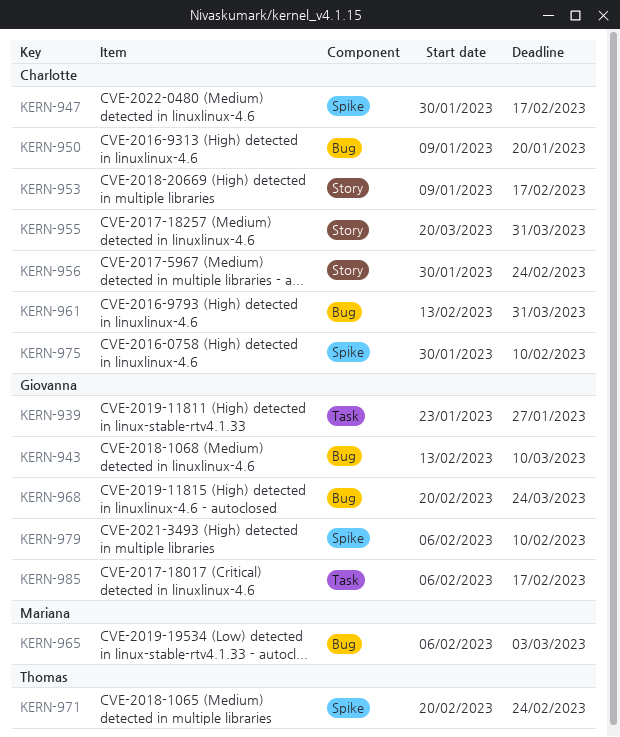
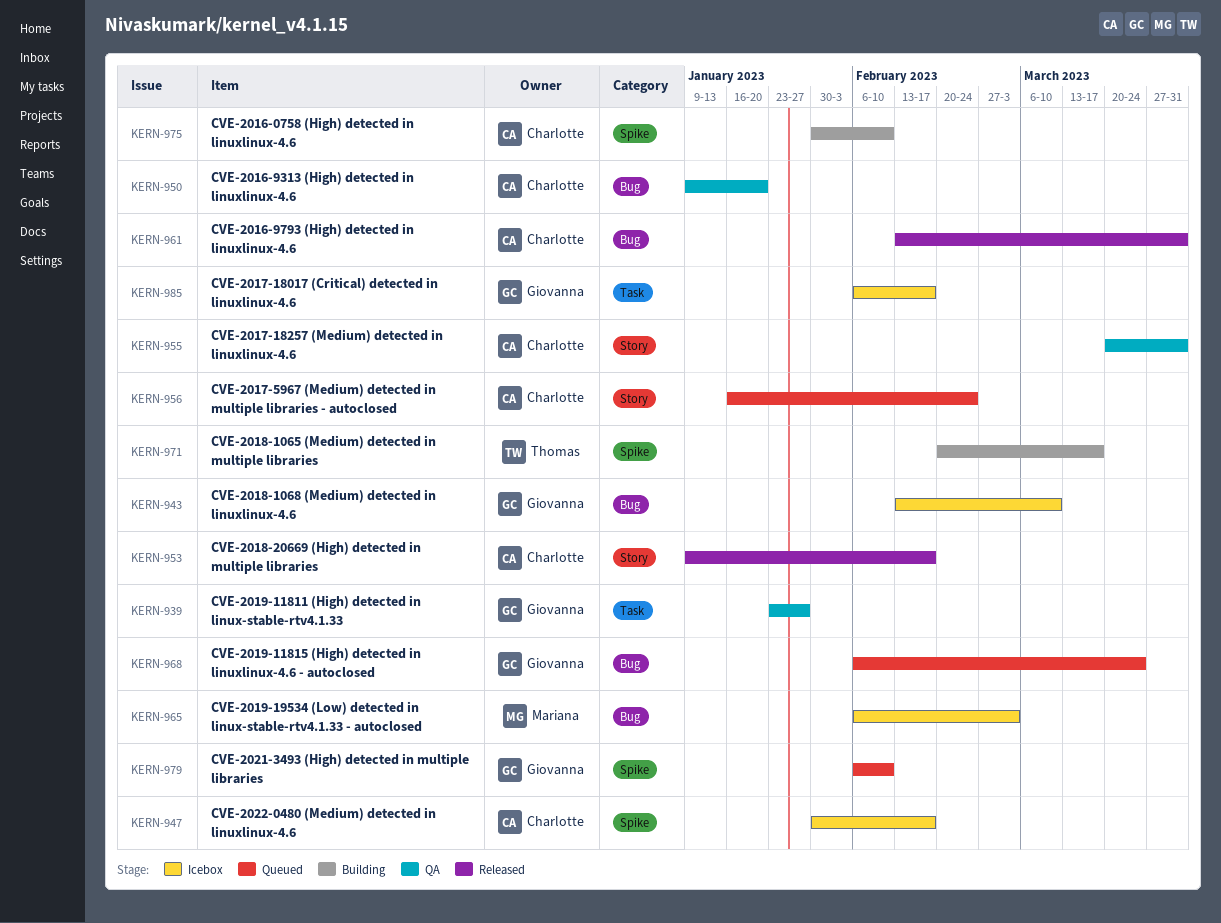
KERN-956, start: Jan 30 -> Jan 16
KERN-968, start: Feb 20 -> Feb 6
KERN-971, due: Feb 24 -> Mar 17

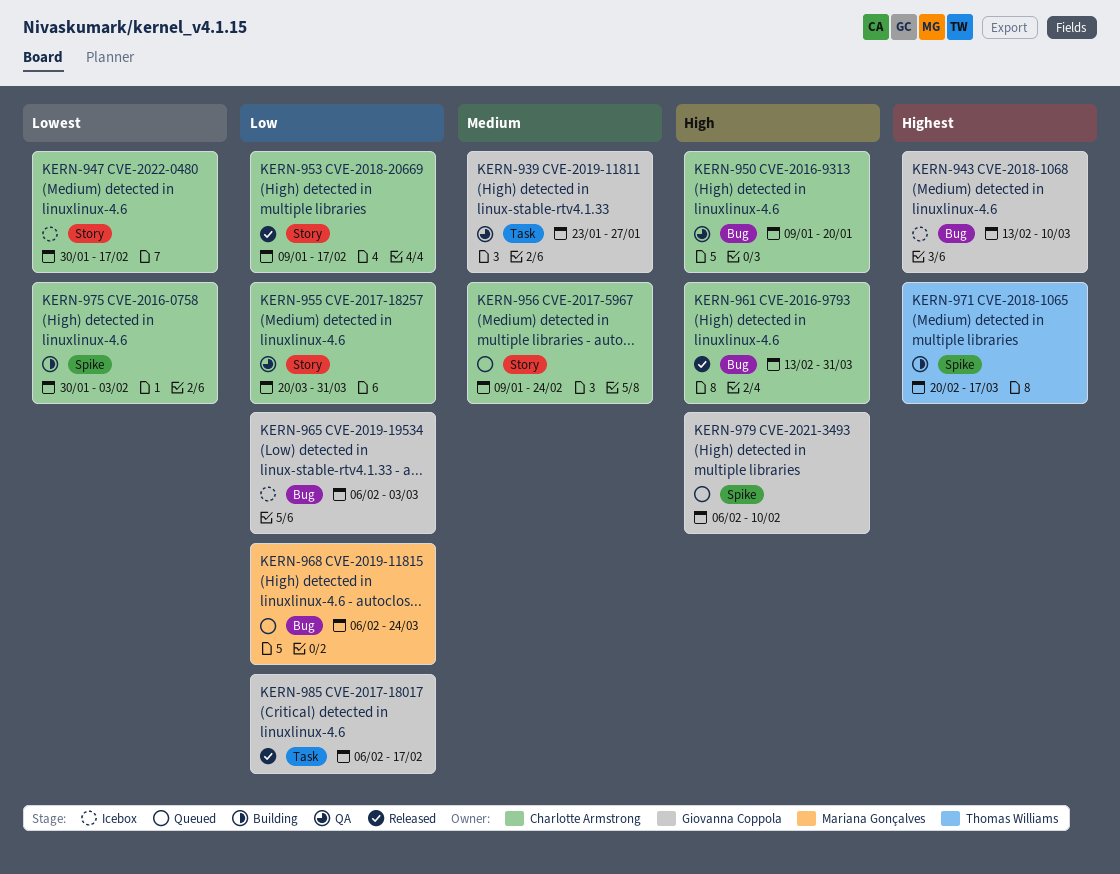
KERN-947, label: Spike -> Story
KERN-956, start: Jan 16 -> Jan 9
KERN-965, owner: Mariana Gonçalves -> Giovanna Coppola
KERN-968, owner: Giovanna Coppola -> Mariana Gonçalves
KERN-975, due: Feb 10 -> Feb 3
KERN-985, status: Icebox -> Released

